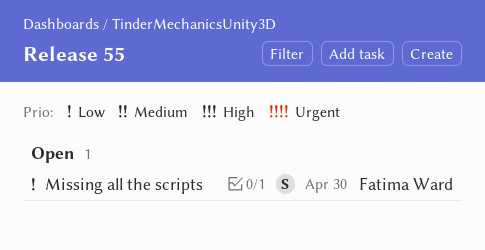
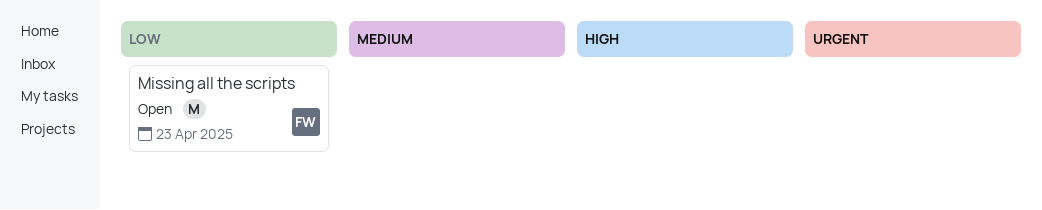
Missing all the scripts, estimate: S -> M
Missing all the scripts, due: Apr 30 -> Apr 23

